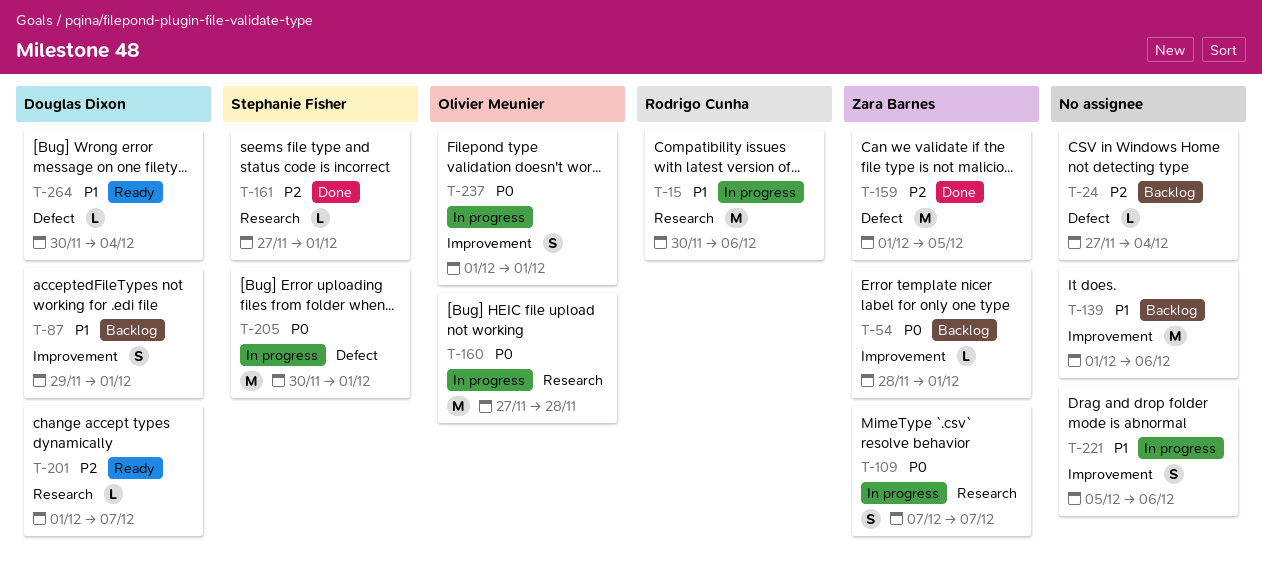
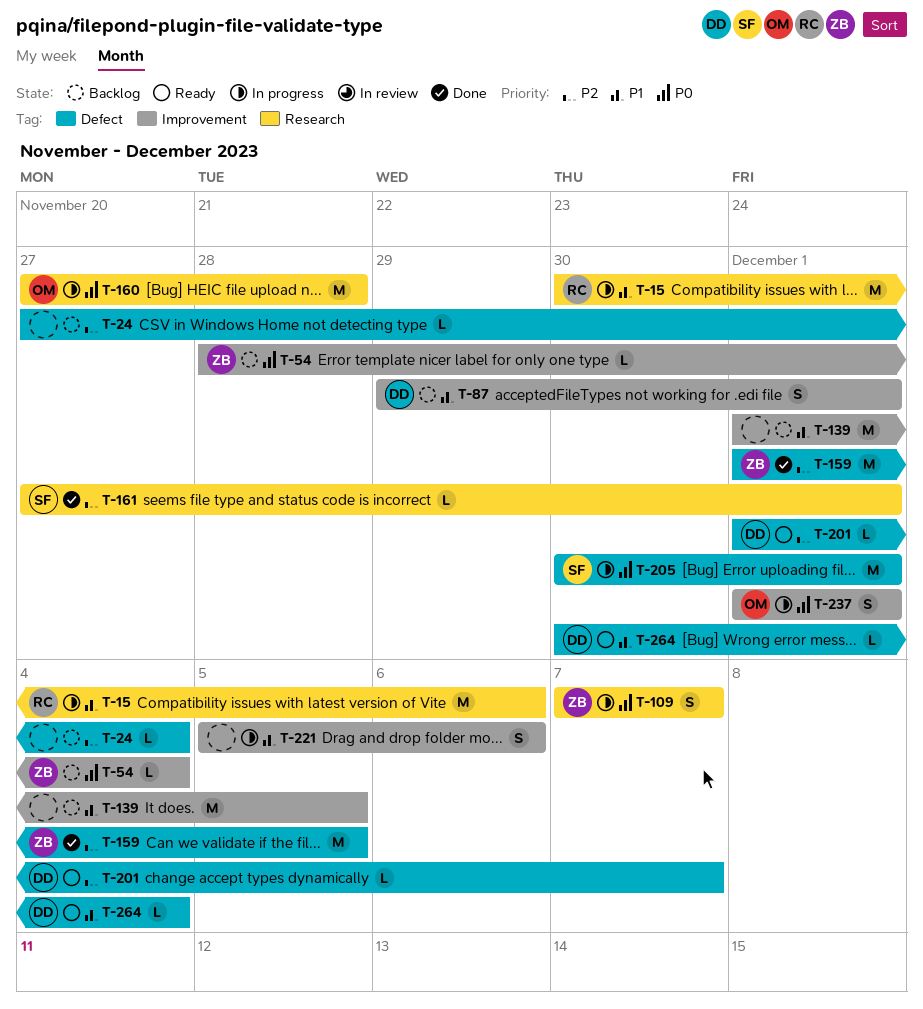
T-54, due: Dec 1 -> Dec 4
T-139, due: Dec 6 -> Dec 5
T-201, label: Research -> Defect

